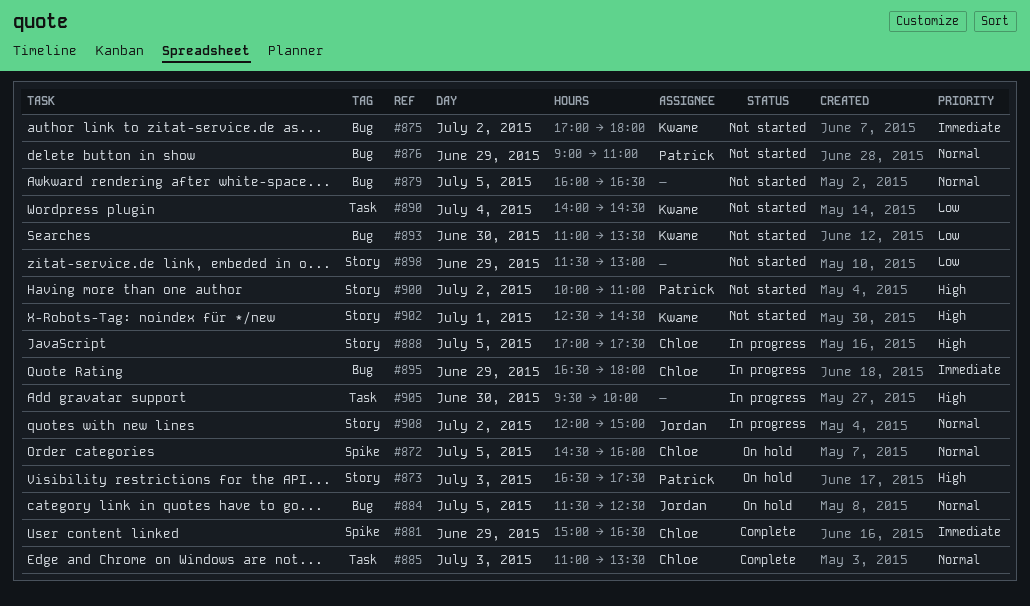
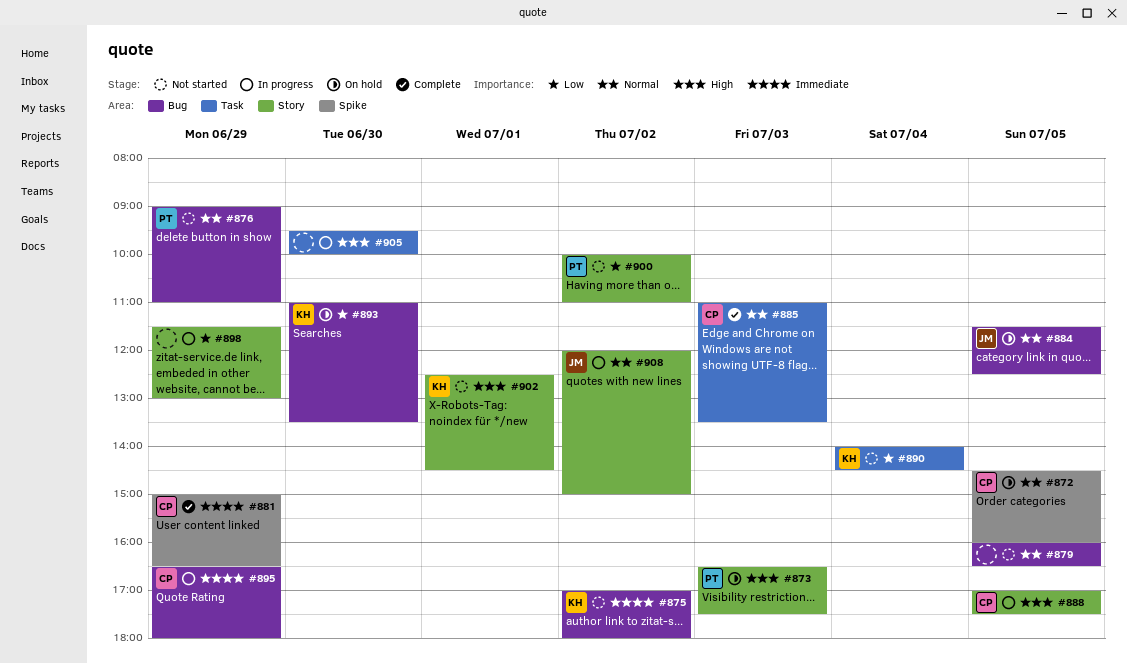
#893, status: Not started -> On hold
#898, status: Not started -> In progress
#900, priority: High -> Low

